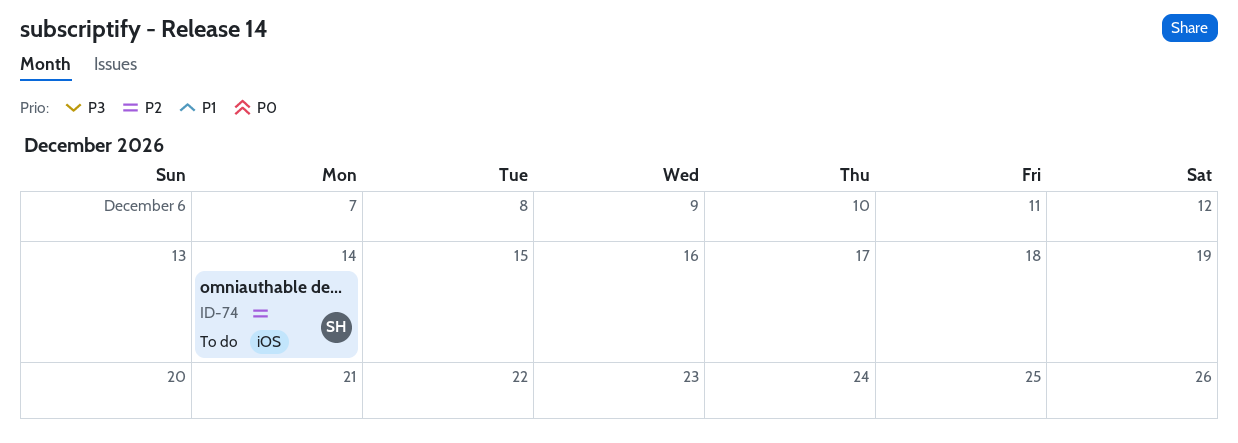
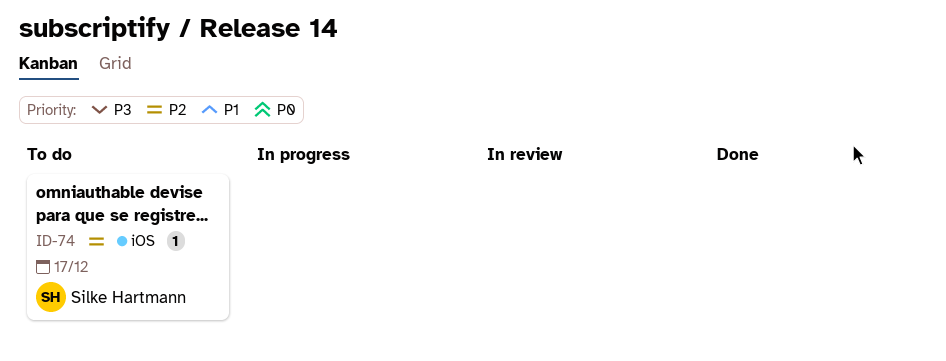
ID-74, due: Dec 14 -> Dec 17

